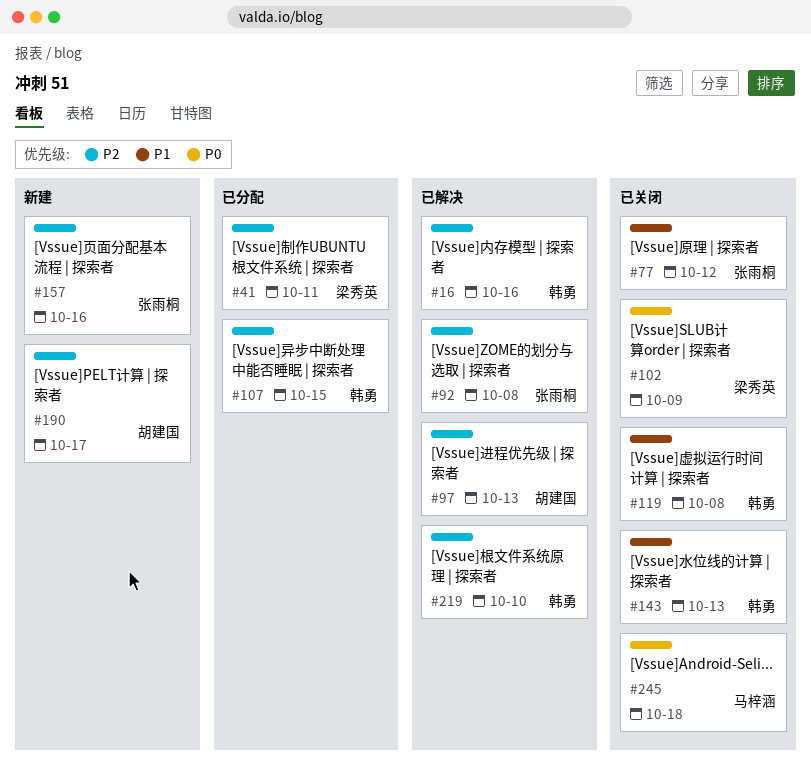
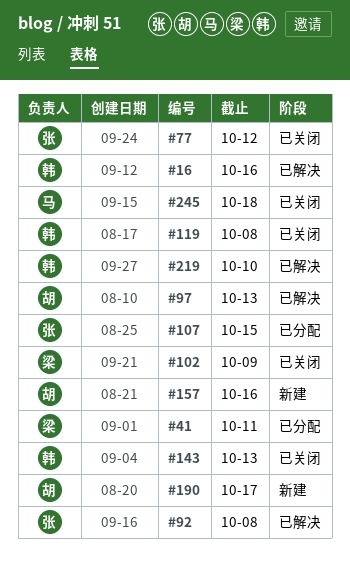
#107, owner: 韩勇 -> 张雨桐
#157, owner: 张雨桐 -> 胡建国

